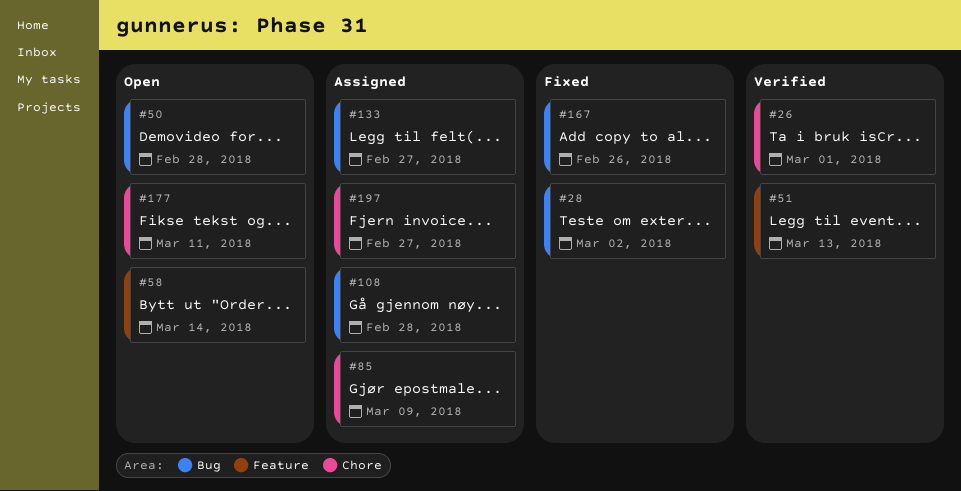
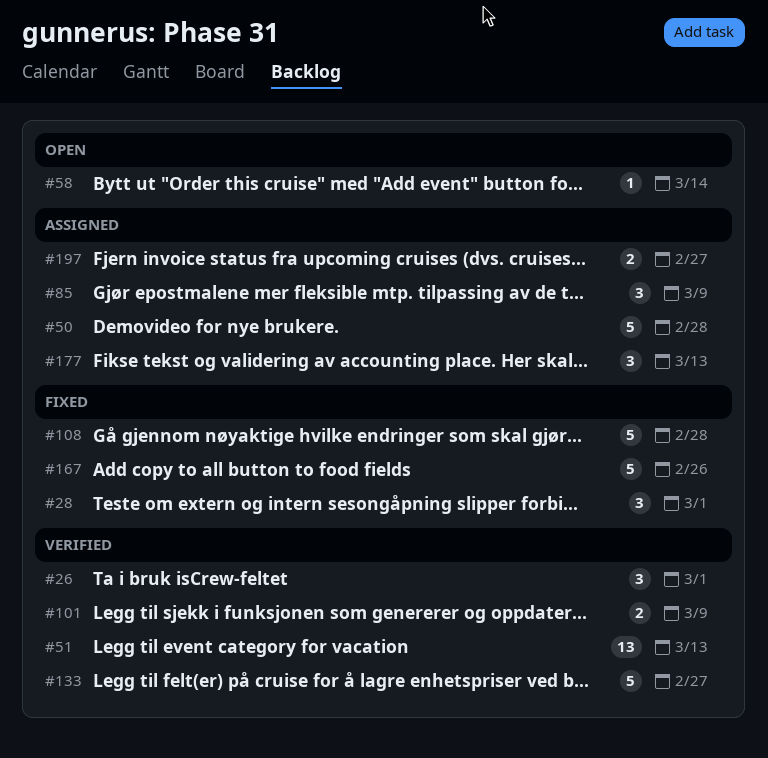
#28, due: Mar 2 -> Mar 1
#50, status: Open -> Assigned
#101: none -> present
#108, status: Assigned -> Fixed
#133, status: Assigned -> Verified
#177, status: Open -> Assigned
#177, due: Mar 11 -> Mar 13

